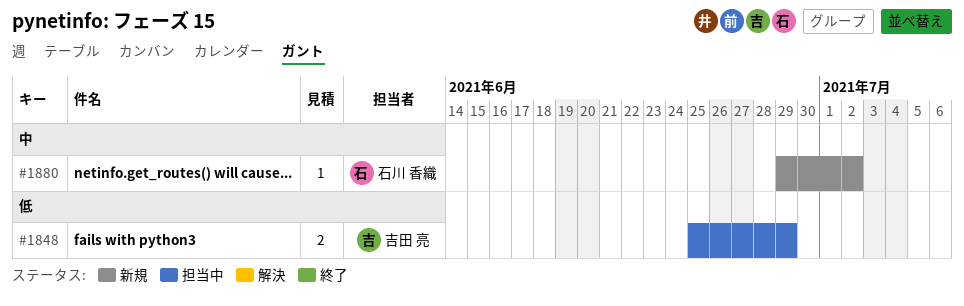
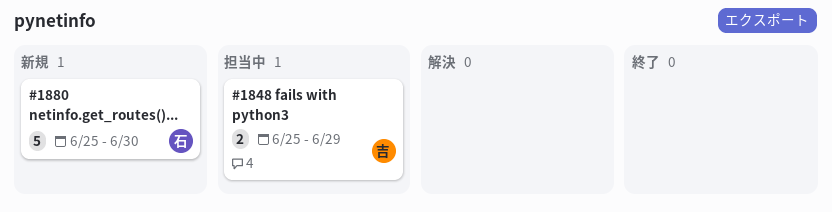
#1880, estimate: 1 -> 5
#1880, start: Jun 29 -> Jun 25
#1880, due: Jul 2 -> Jun 30

